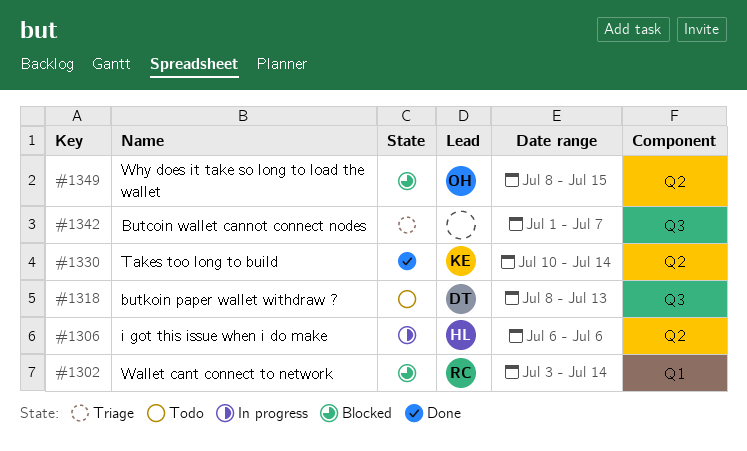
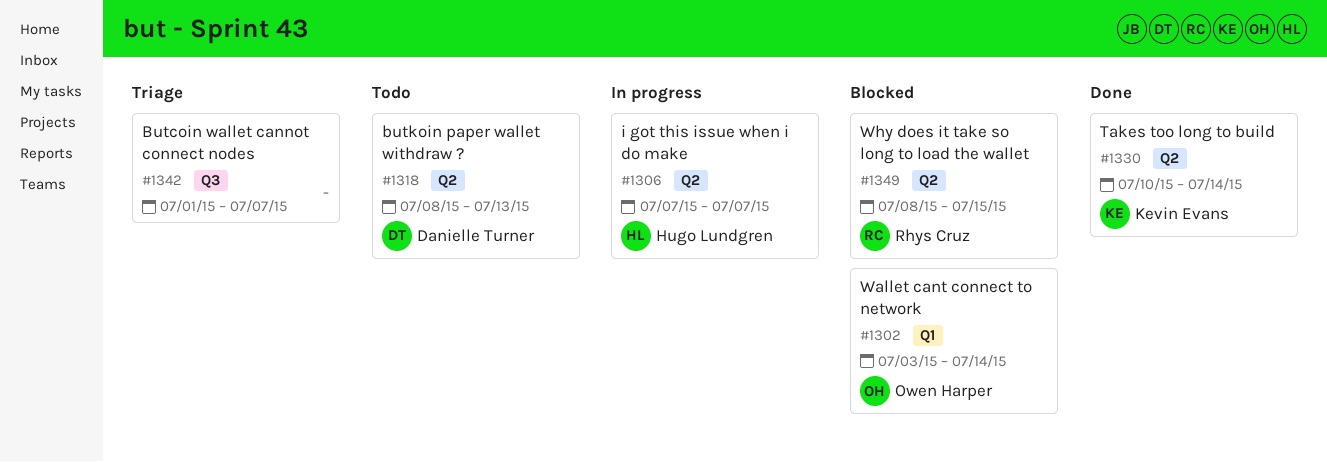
#1302, owner: Rhys Cruz -> Owen Harper
#1306, start: Jul 6 -> Jul 7
#1306, due: Jul 6 -> Jul 7
#1318, label: Q3 -> Q2
#1349, owner: Owen Harper -> Rhys Cruz

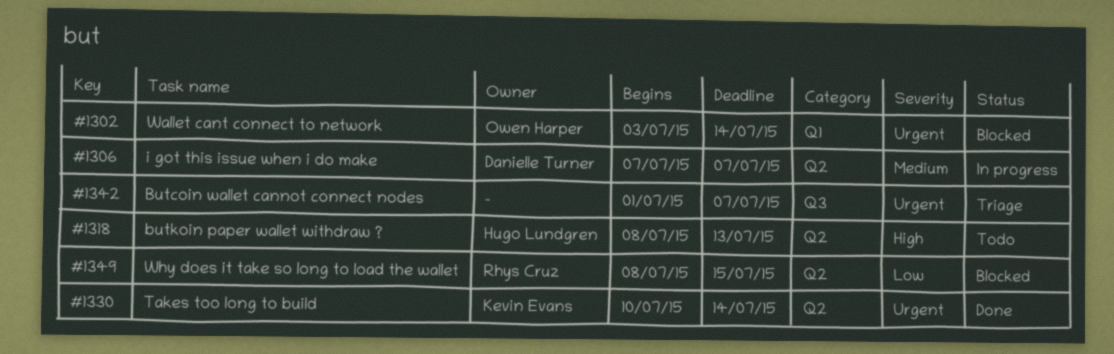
#1306, owner: Hugo Lundgren -> Danielle Turner
#1318, owner: Danielle Turner -> Hugo Lundgren

